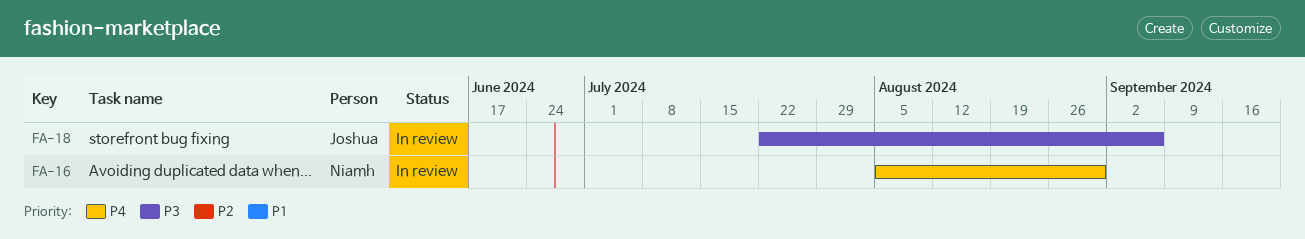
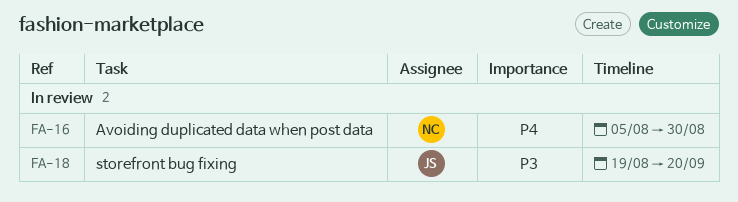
FA-18, start: Jul 22 -> Aug 19
FA-18, due: Sep 6 -> Sep 20

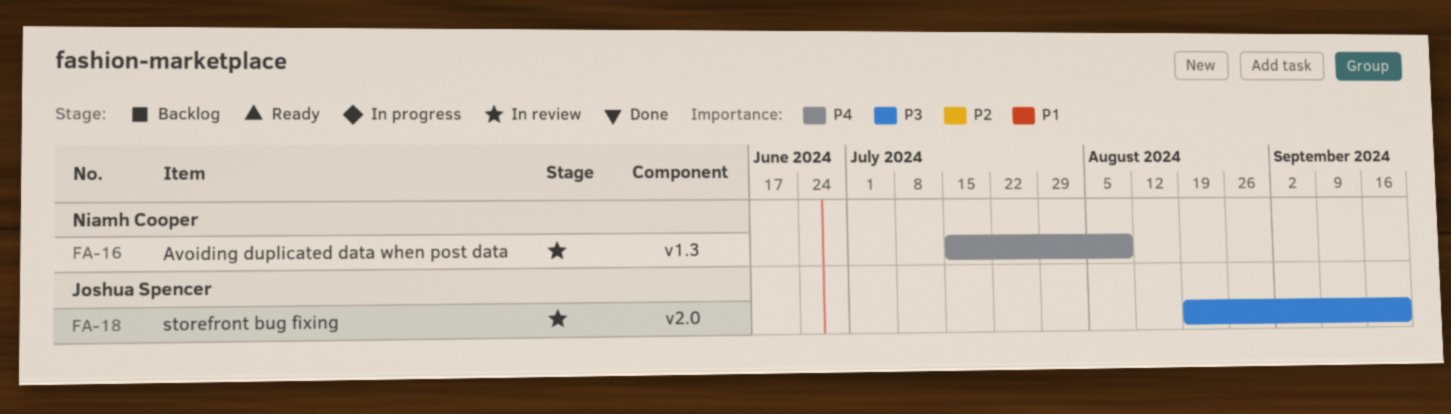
FA-16, start: Aug 5 -> Jul 15
FA-16, due: Aug 30 -> Aug 9

